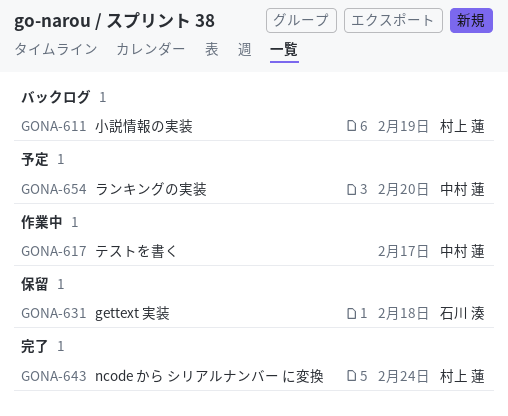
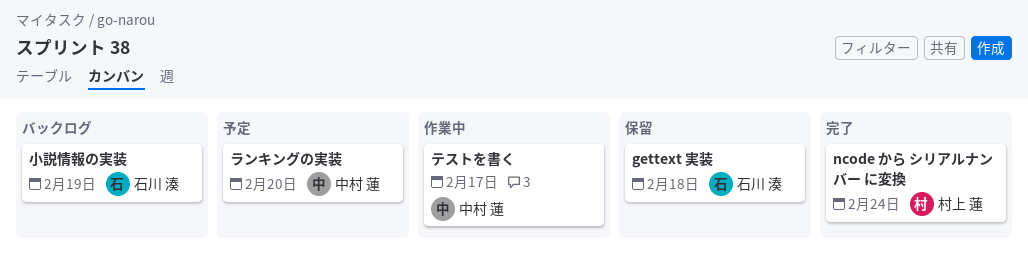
小説情報の実装, owner: 村上 蓮 -> 石川 湊

